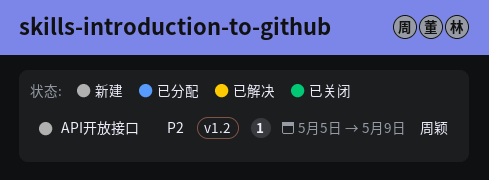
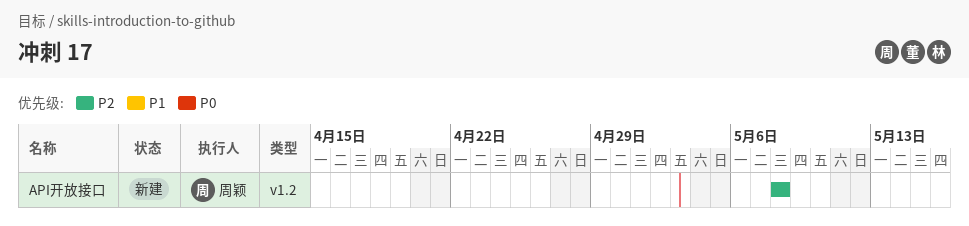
API开放接口, start: May 5 -> May 8
API开放接口, due: May 9 -> May 8

